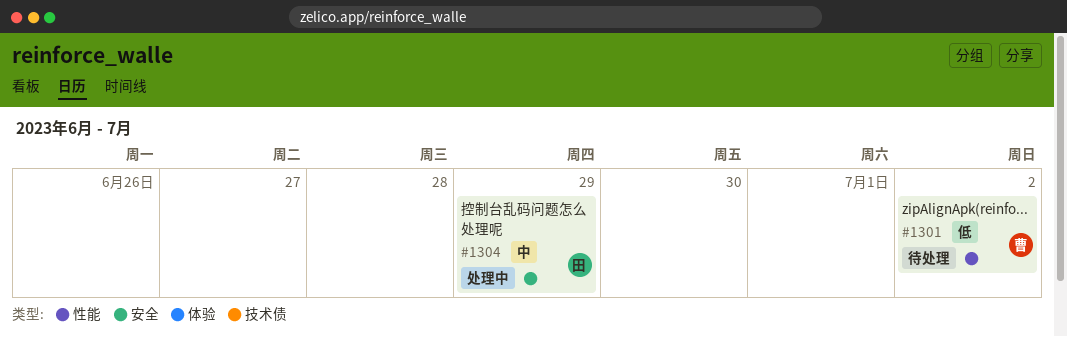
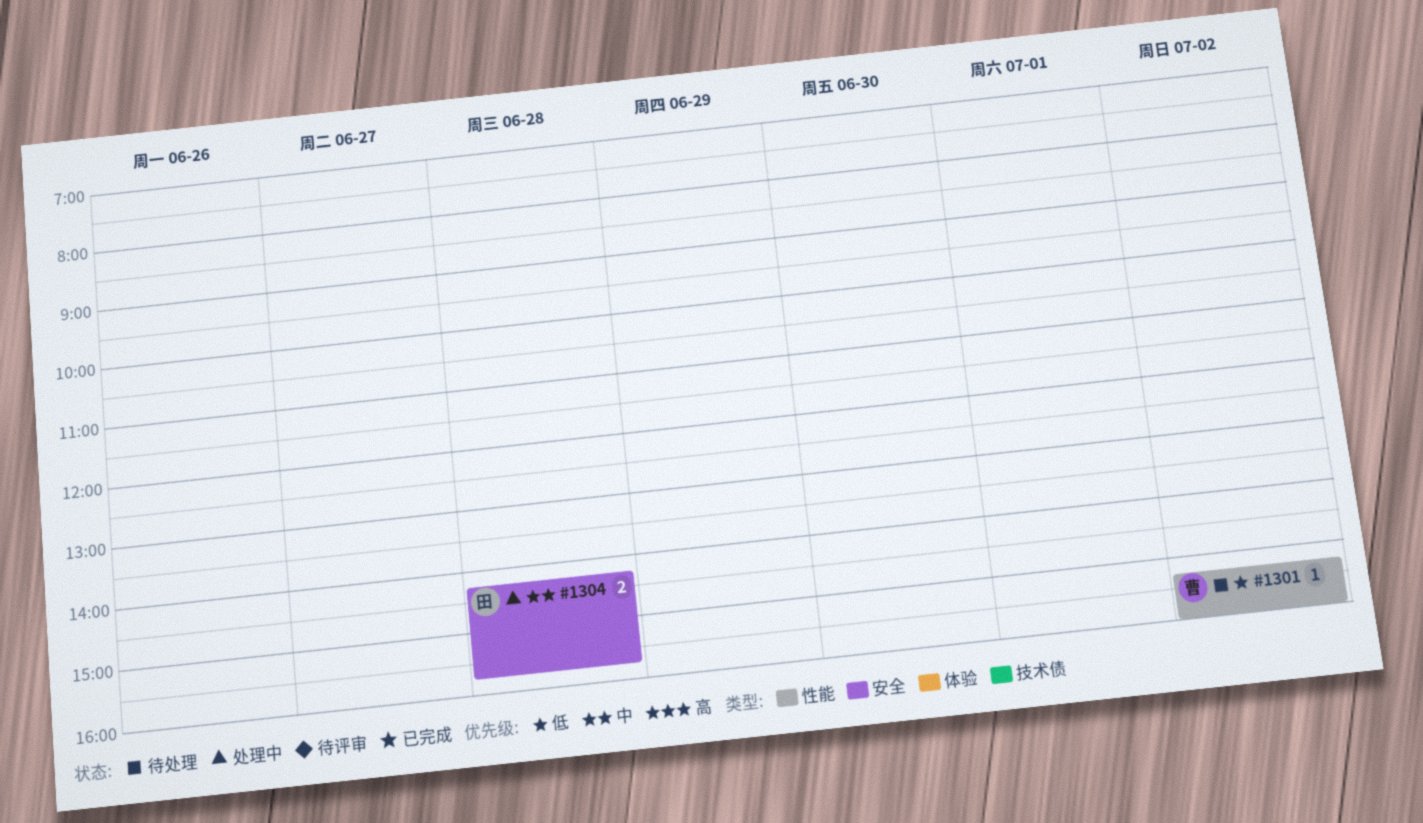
#1304, day: Jun 29 -> Jun 28

